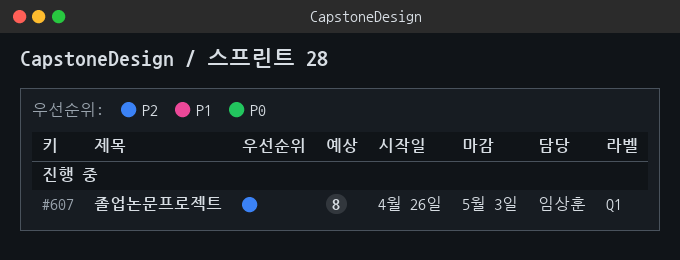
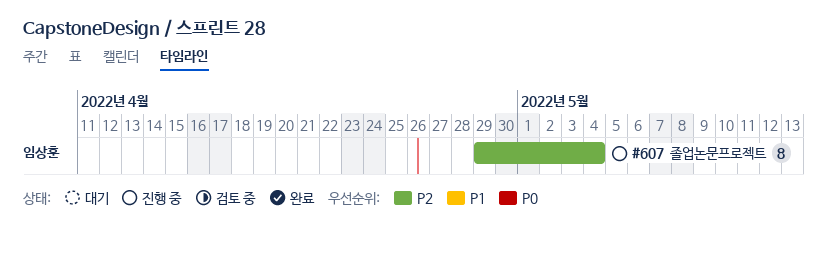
#607, start: Apr 26 -> Apr 29
#607, due: May 3 -> May 4

